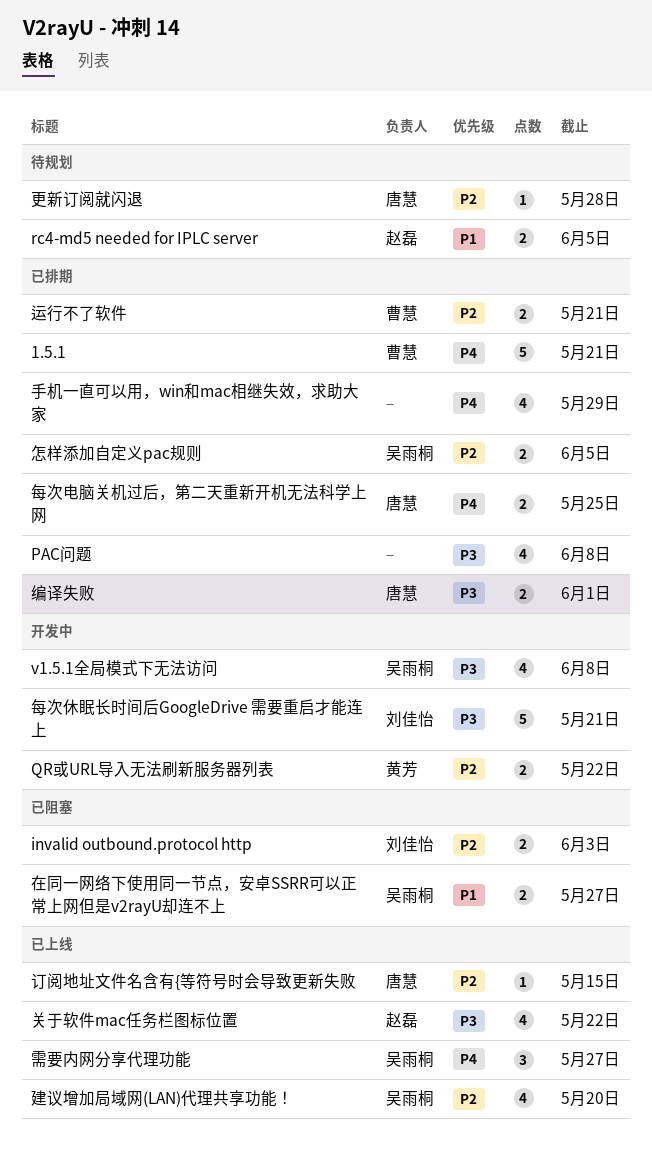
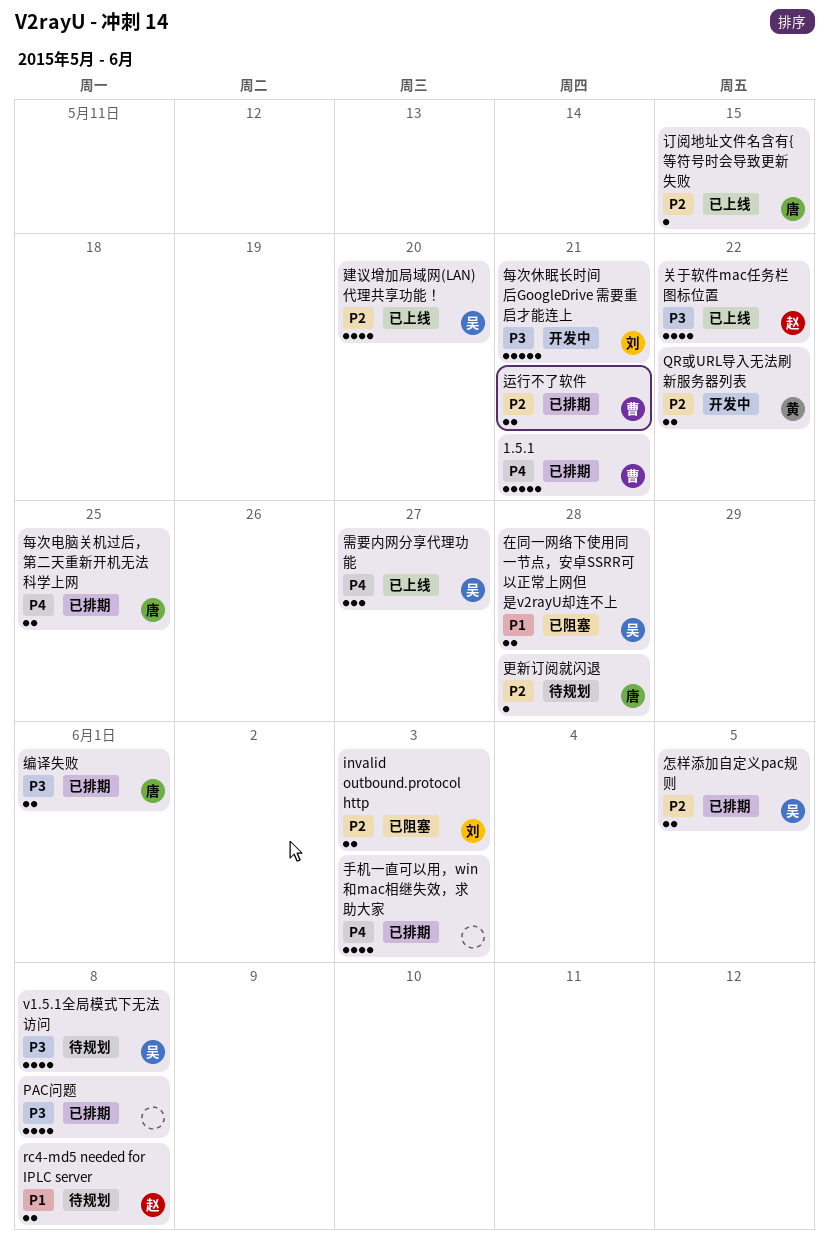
rc4-md5 needed for IPLC server, due: Jun 5 -> Jun 8
v1.5.1全局模式下无法访问, status: 开发中 -> 待规划
在同一网络下使用同一节点，安卓SSRR可以正常上网但是v2rayU却连不上, due: May 27 -> May 28
手机一直可以用，win和mac相继失效，求助大家, due: May 29 -> Jun 3

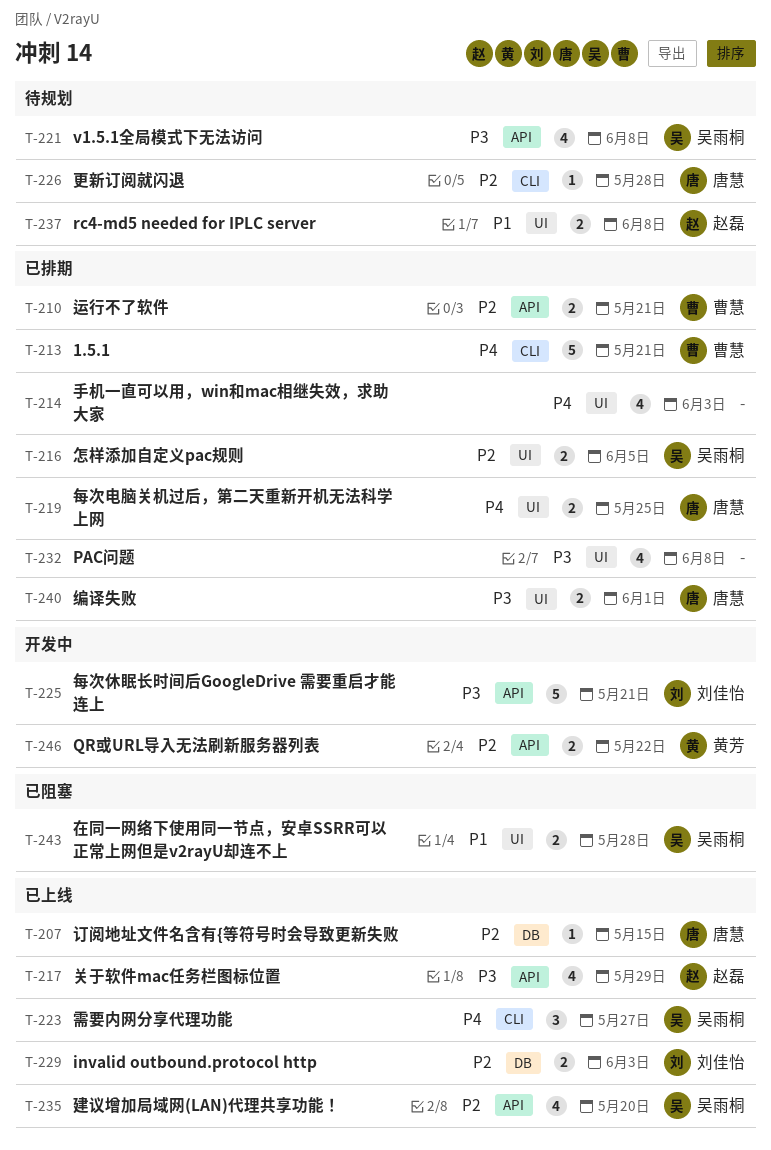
invalid outbound.protocol http, status: 已阻塞 -> 已上线
关于软件mac任务栏图标位置, due: May 22 -> May 29

